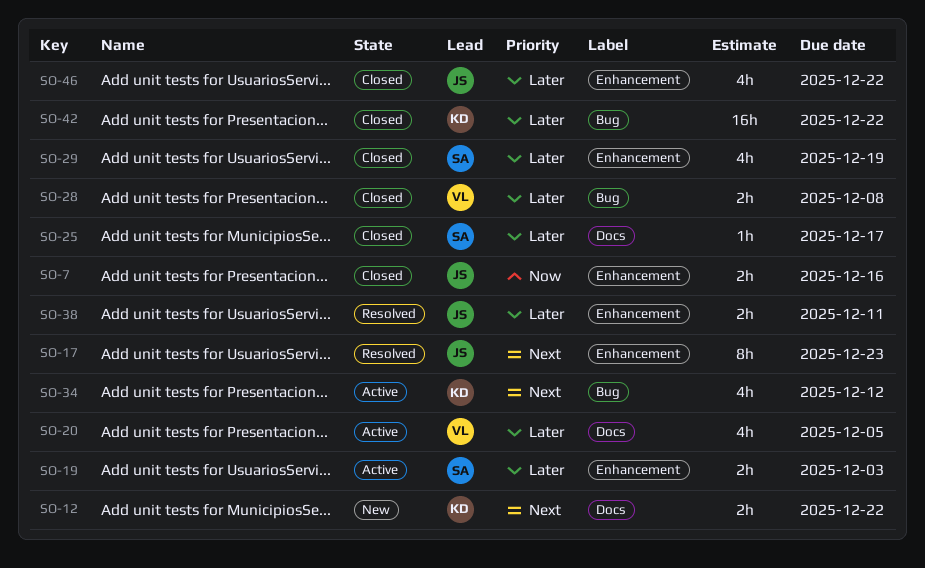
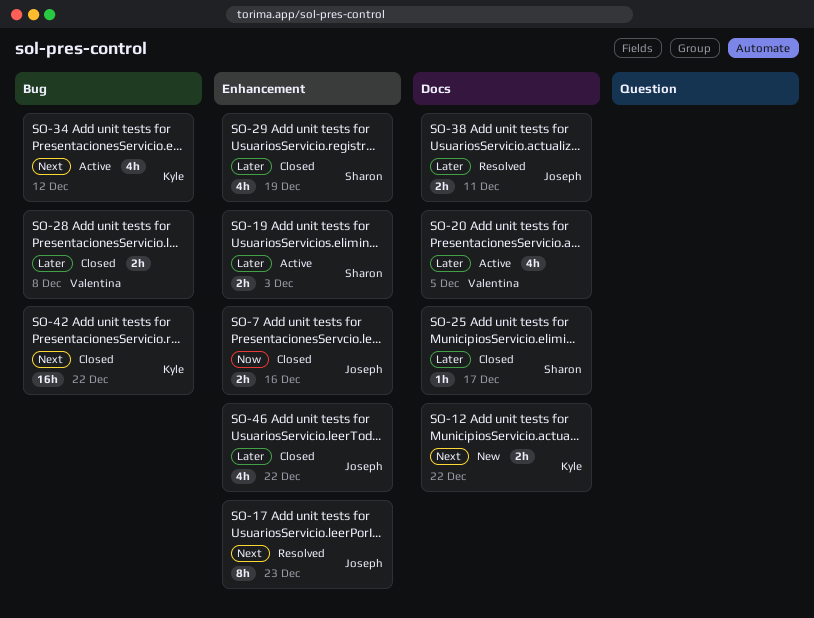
SO-38, label: Enhancement -> Docs
SO-42, priority: Later -> Next

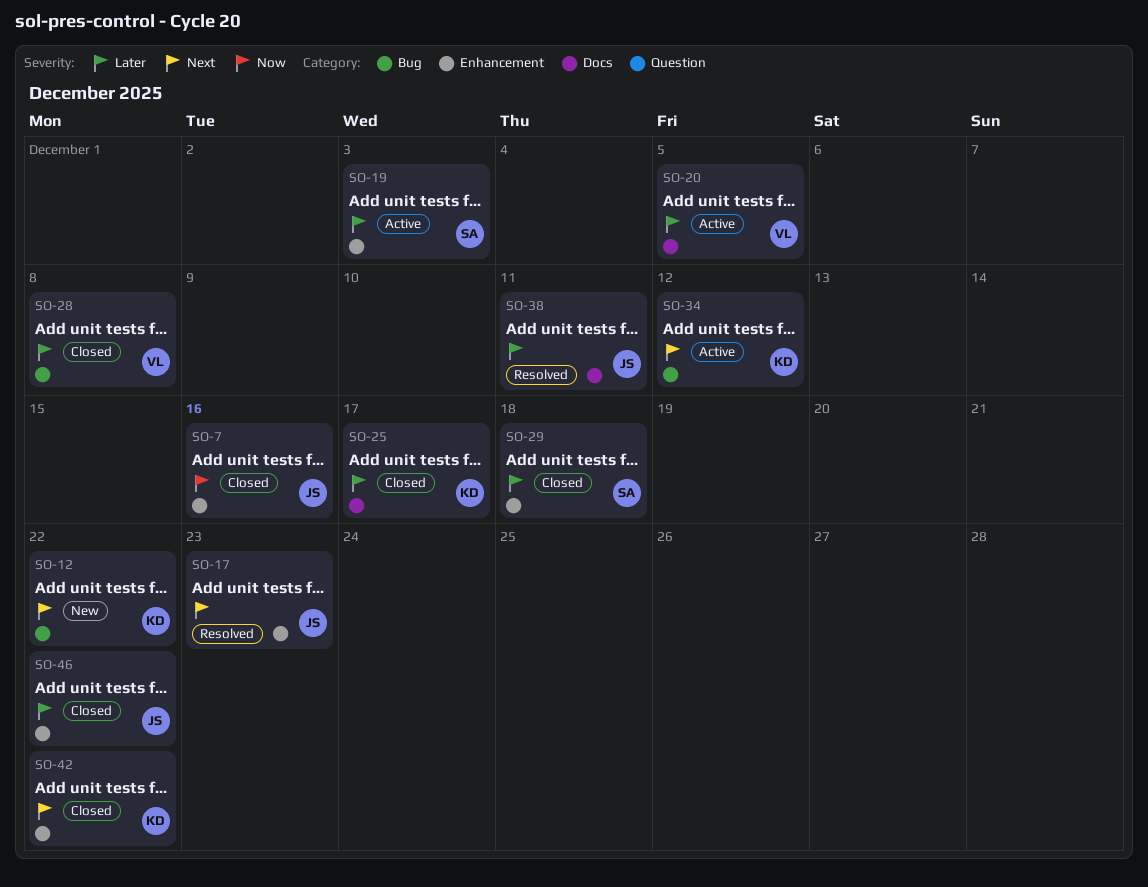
SO-12, label: Docs -> Bug
SO-25, owner: Sharon -> Kyle
SO-29, due: Dec 19 -> Dec 18
SO-42, label: Bug -> Enhancement

